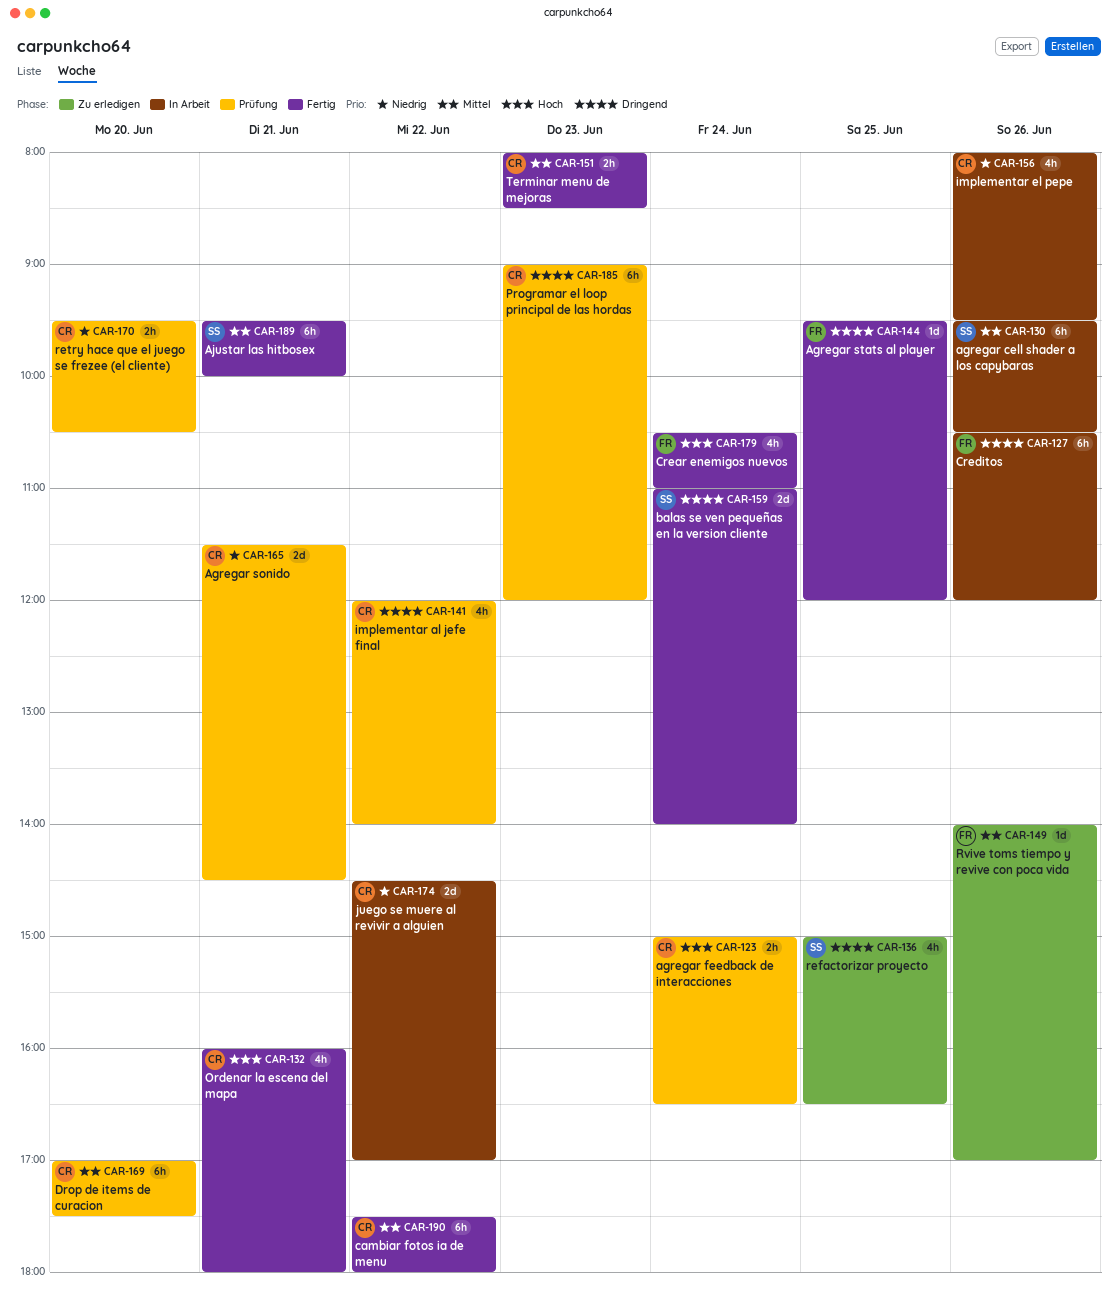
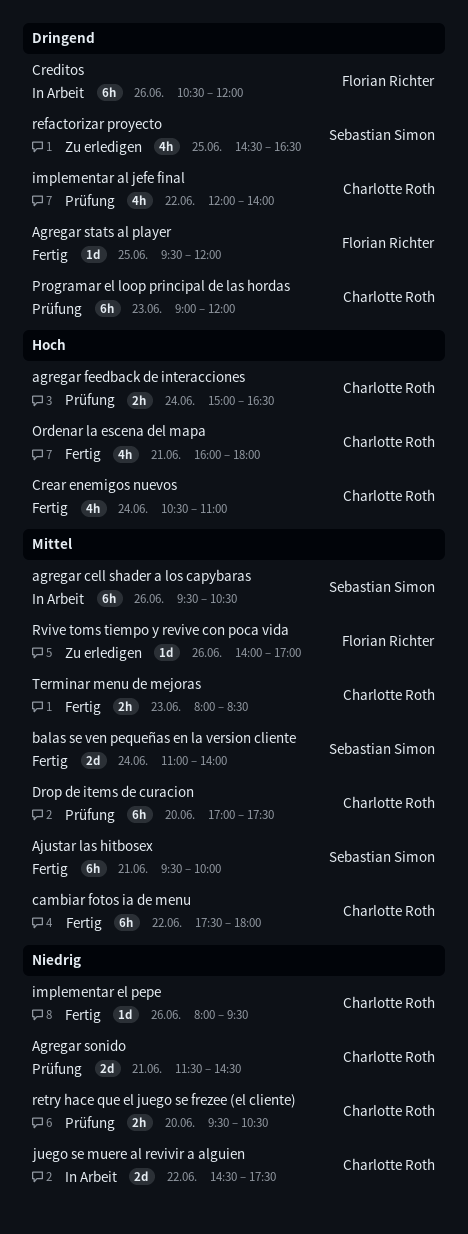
balas se ven pequeñas en la version cliente, priority: Dringend -> Mittel
Crear enemigos nuevos, owner: Florian Richter -> Charlotte Roth
implementar el pepe, status: In Arbeit -> Fertig
implementar el pepe, estimate: 4h -> 1d
juego se muere al revivir a alguien, ends: 17:00 -> 17:30
refactorizar proyecto, begins: 15:00 -> 14:30

